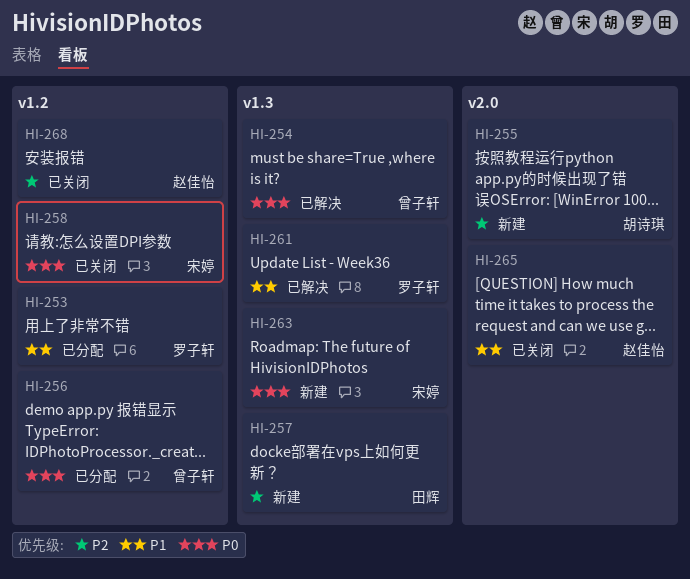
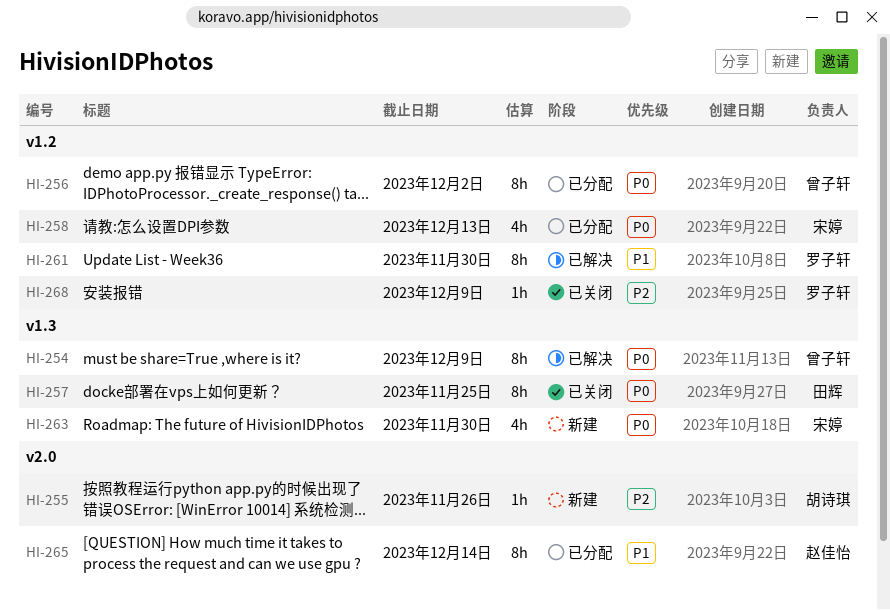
HI-253: present -> none
HI-257, status: 新建 -> 已关闭
HI-257, priority: P2 -> P0
HI-258, status: 已关闭 -> 已分配
HI-261, label: v1.3 -> v1.2
HI-265, status: 已关闭 -> 已分配
HI-268, owner: 赵佳怡 -> 罗子轩

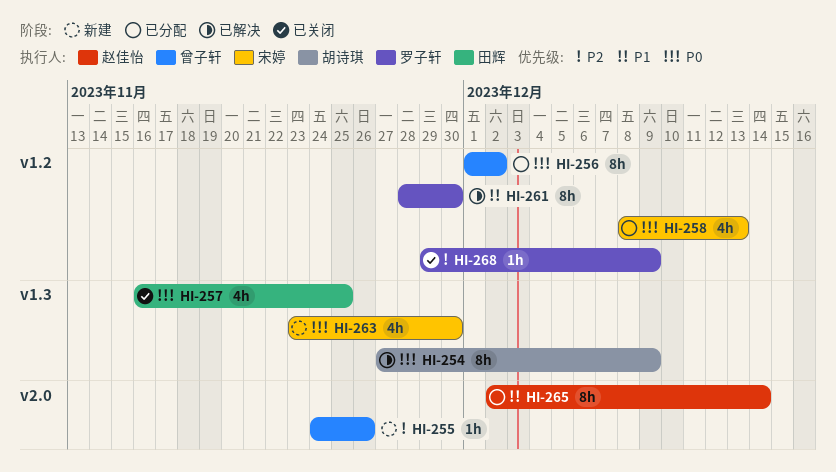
HI-254, owner: 曾子轩 -> 胡诗琪
HI-255, owner: 胡诗琪 -> 曾子轩
HI-257, estimate: 8h -> 4h

